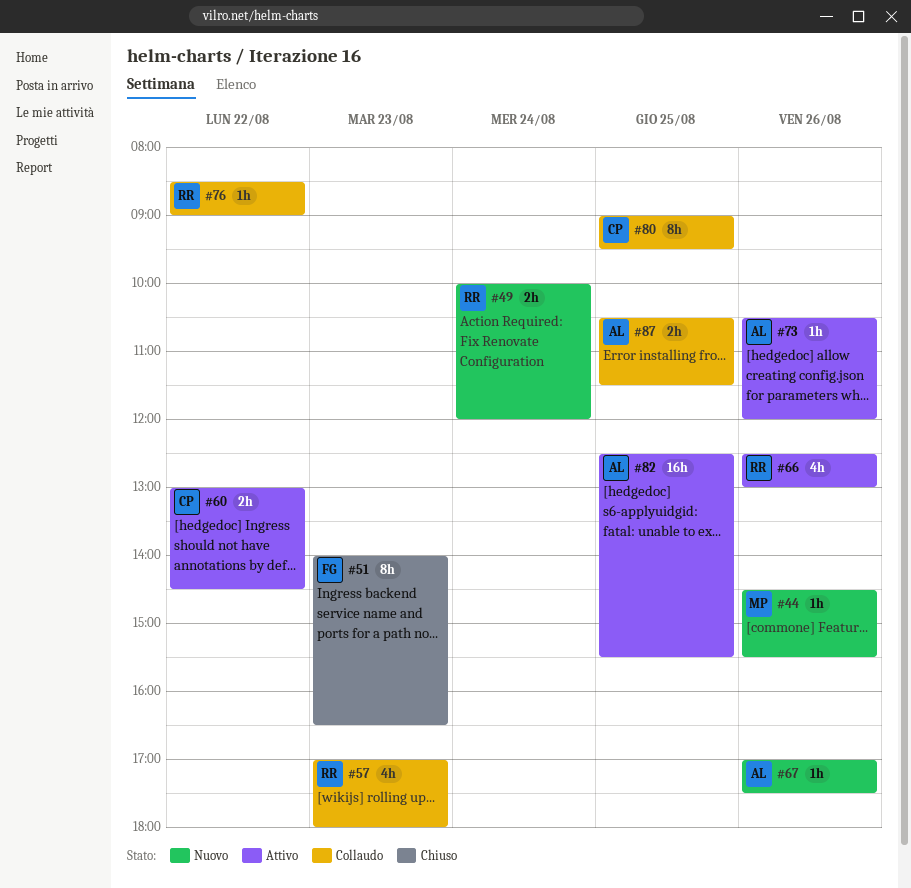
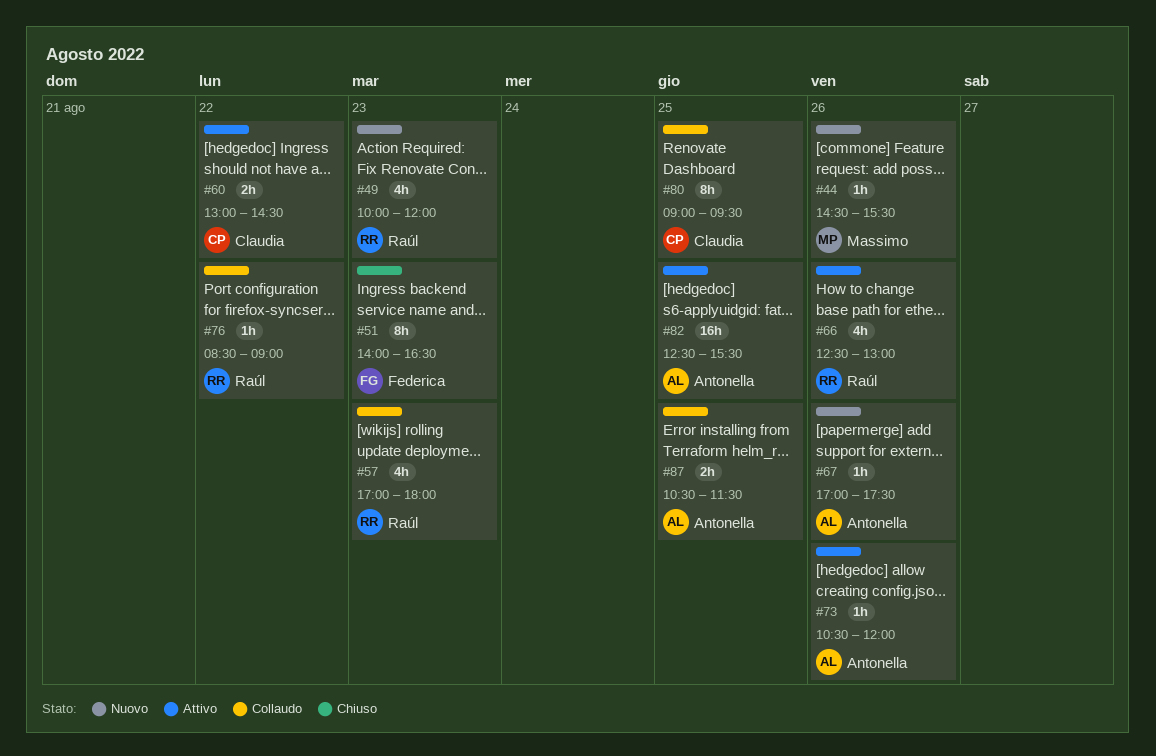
#49, estimate: 2h -> 4h
#49, day: Aug 24 -> Aug 23

